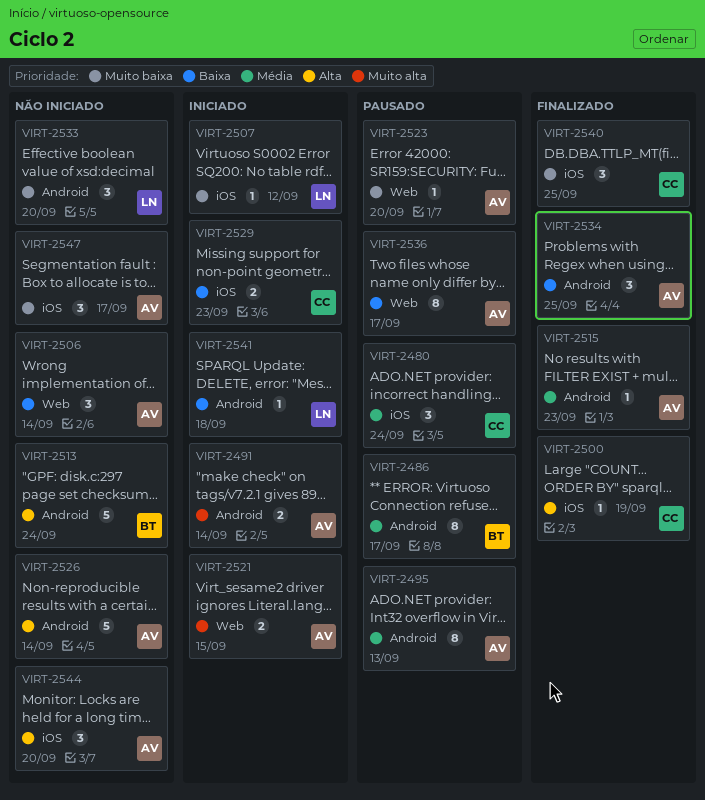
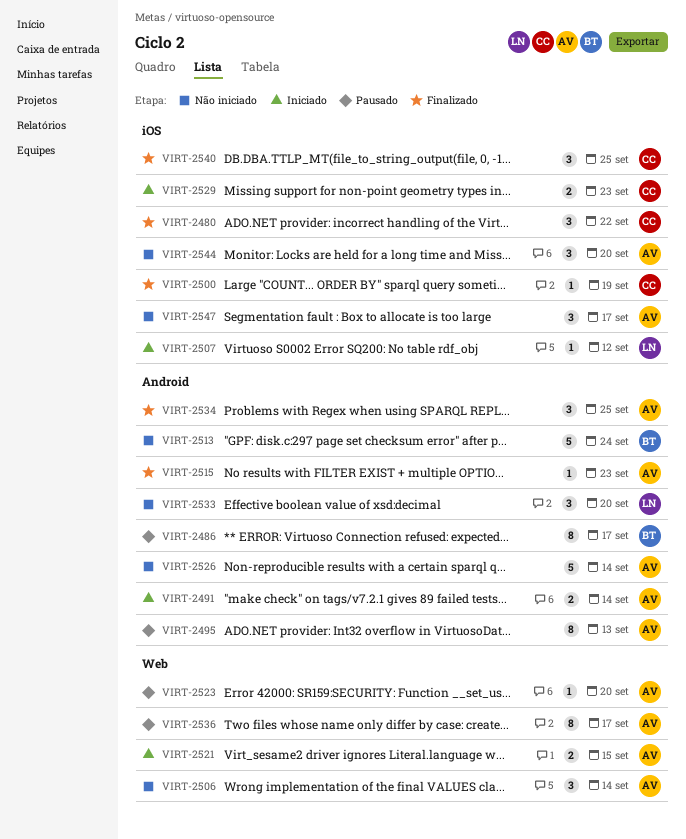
VIRT-2480, status: Pausado -> Finalizado
VIRT-2480, due: Sep 24 -> Sep 22
VIRT-2541: present -> none

